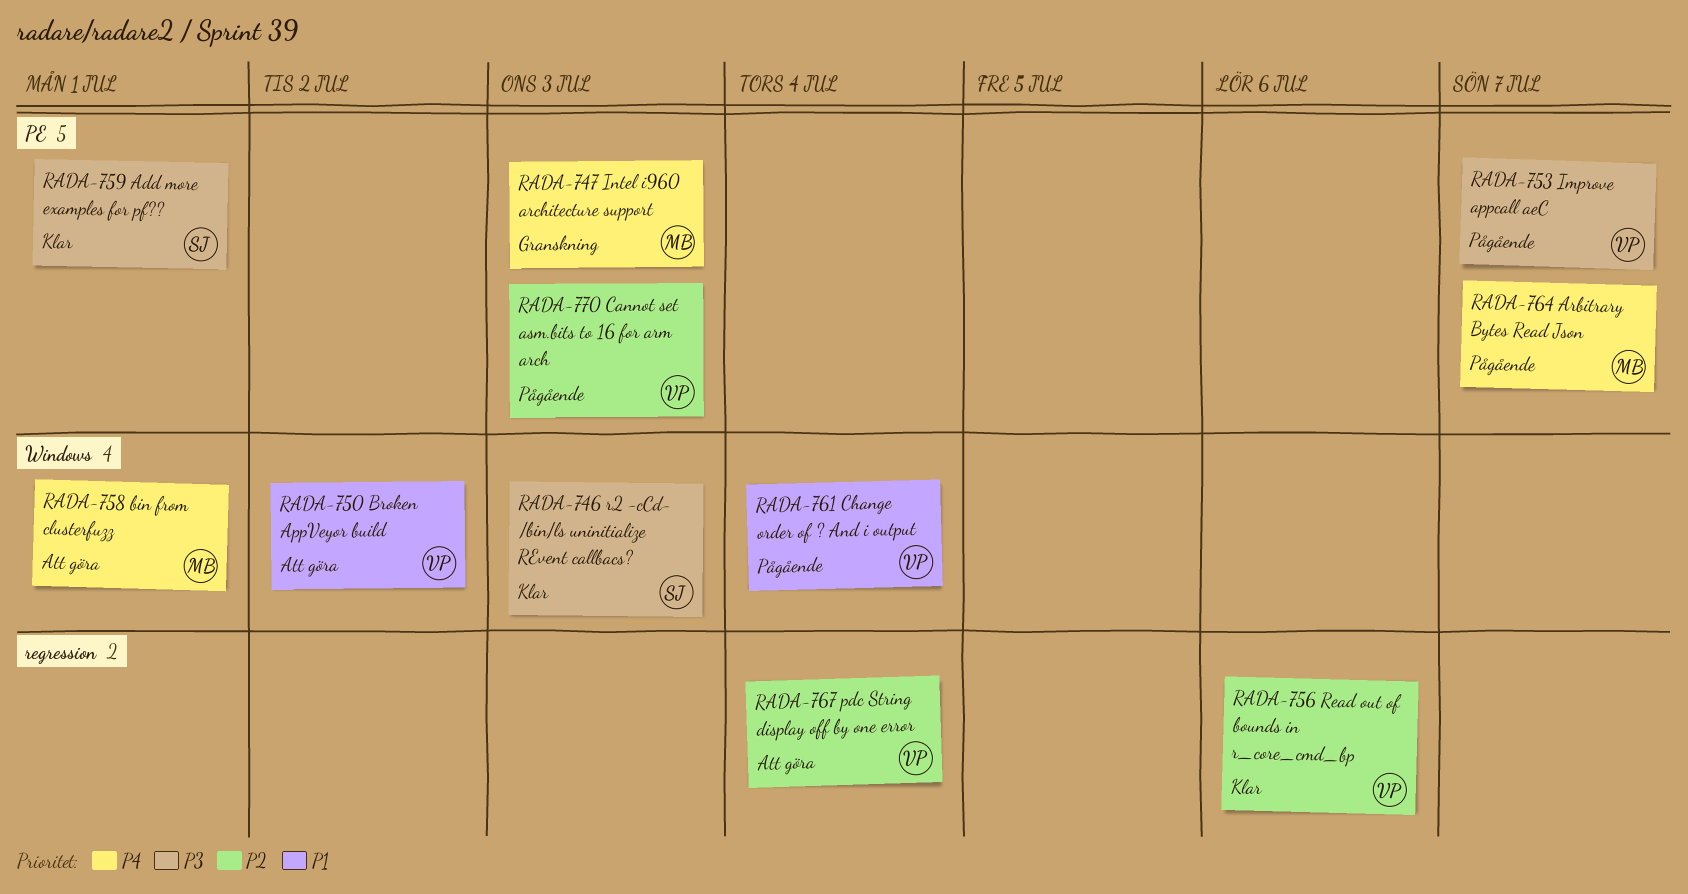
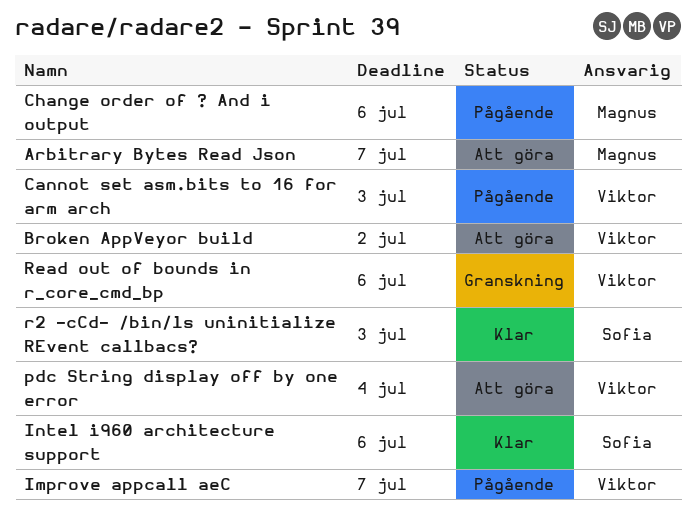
Add more examples for pf??: present -> none
Arbitrary Bytes Read Json, status: Pågående -> Att göra
bin from clusterfuzz: present -> none
Change order of ? And i output, owner: Viktor -> Magnus
Change order of ? And i output, due: Jul 4 -> Jul 6
Intel i960 architecture support, status: Granskning -> Klar
Intel i960 architecture support, owner: Magnus -> Sofia
Intel i960 architecture support, due: Jul 3 -> Jul 6
Read out of bounds in r_core_cmd_bp, status: Klar -> Granskning

